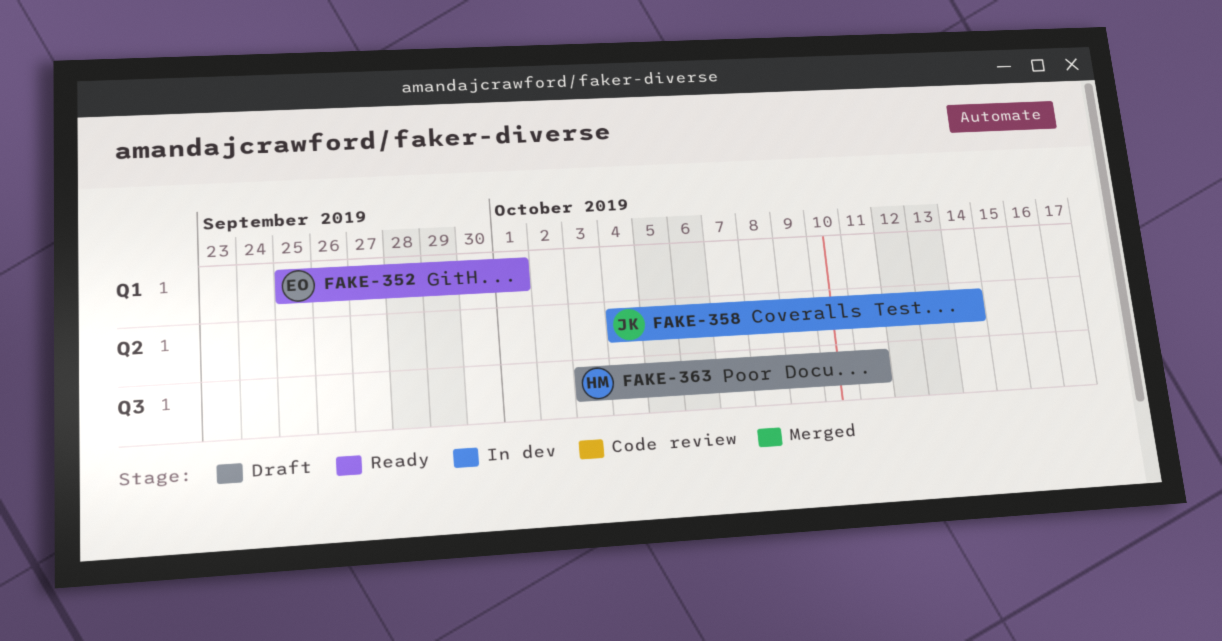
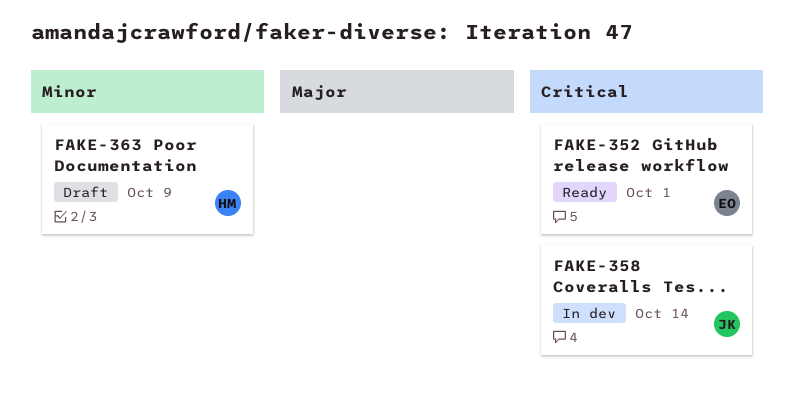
FAKE-363, due: Oct 11 -> Oct 9

